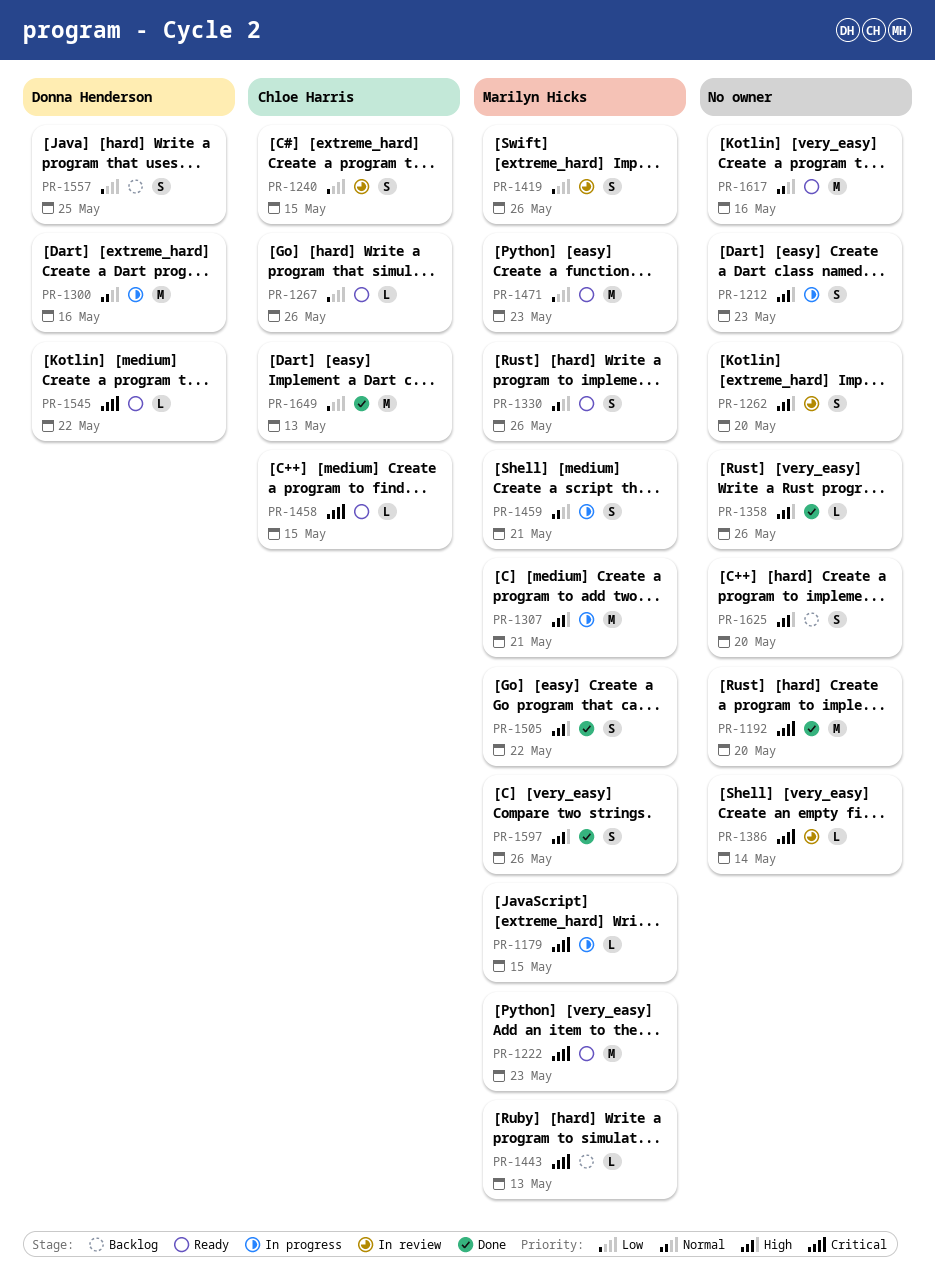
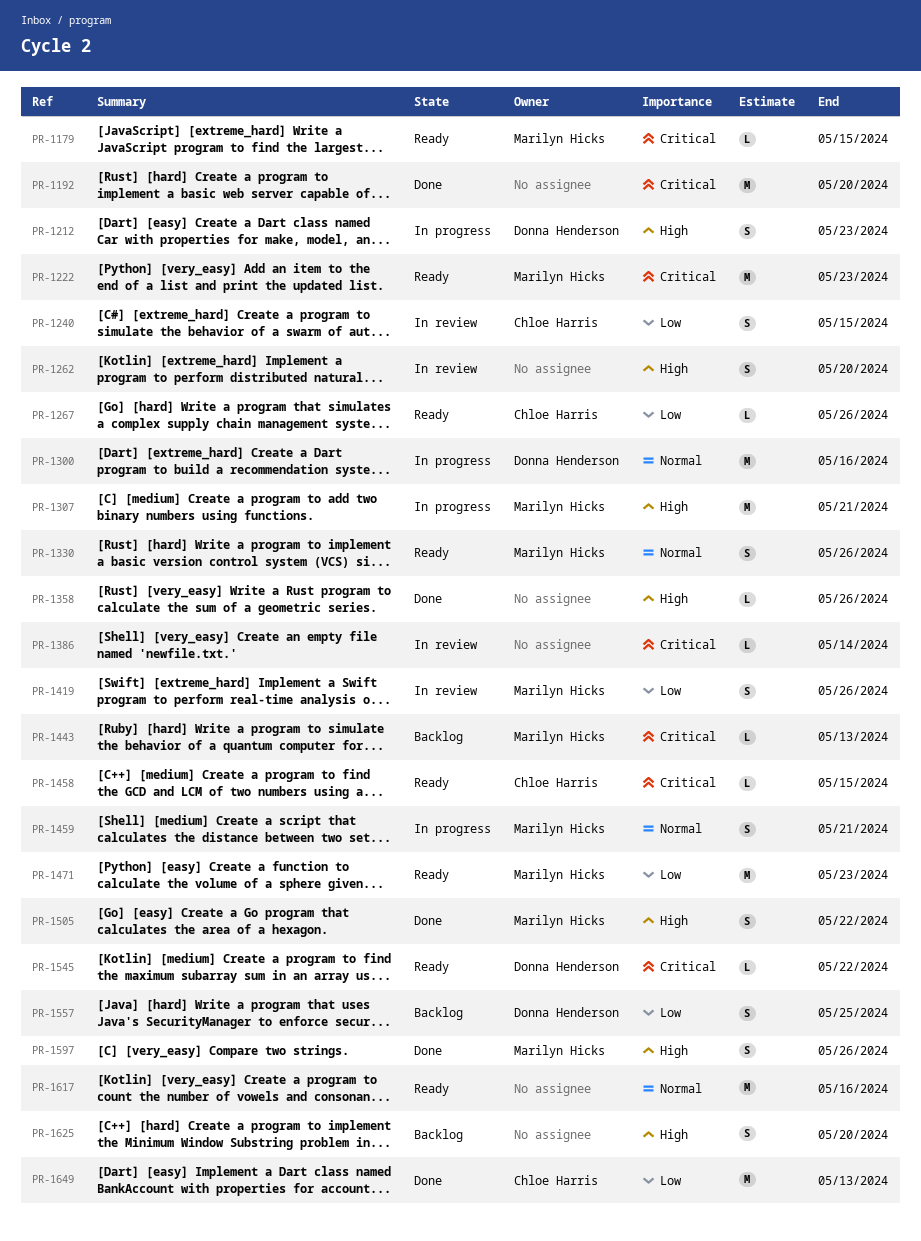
PR-1179, status: In progress -> Ready
PR-1212, owner: none -> Donna Henderson

